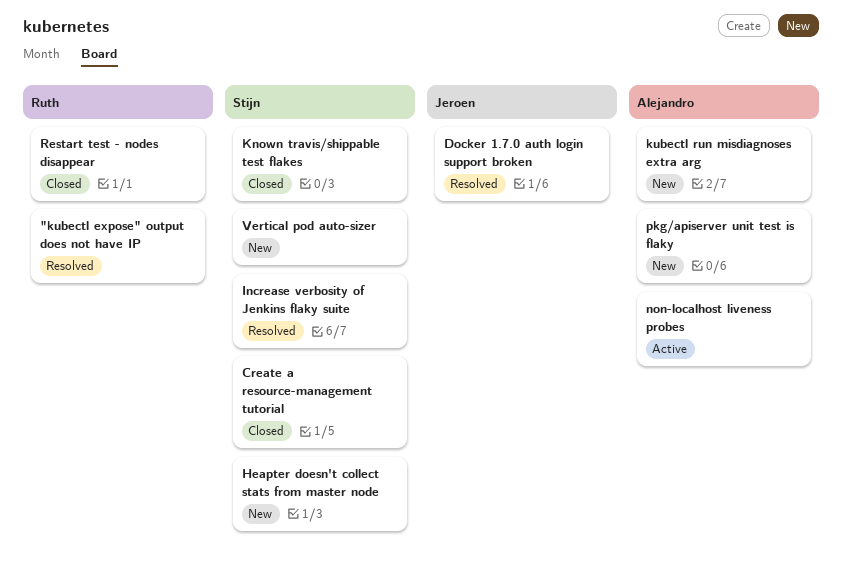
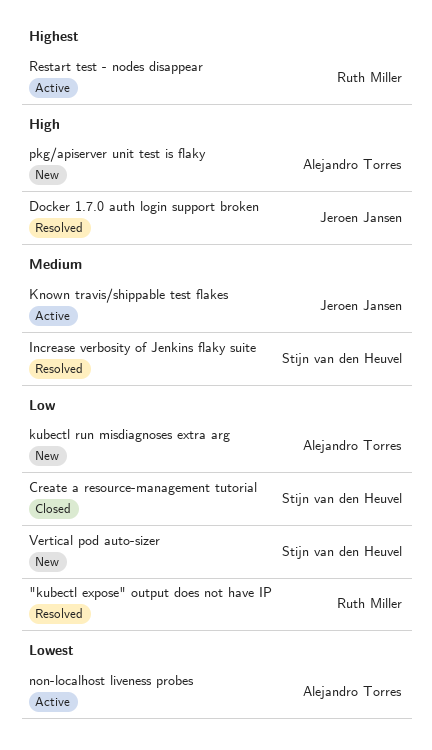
Heapter doesn't collect stats from master node: present -> none
Known travis/shippable test flakes, status: Closed -> Active
Known travis/shippable test flakes, owner: Stijn van den Heuvel -> Jeroen Jansen
Restart test - nodes disappear, status: Closed -> Active

